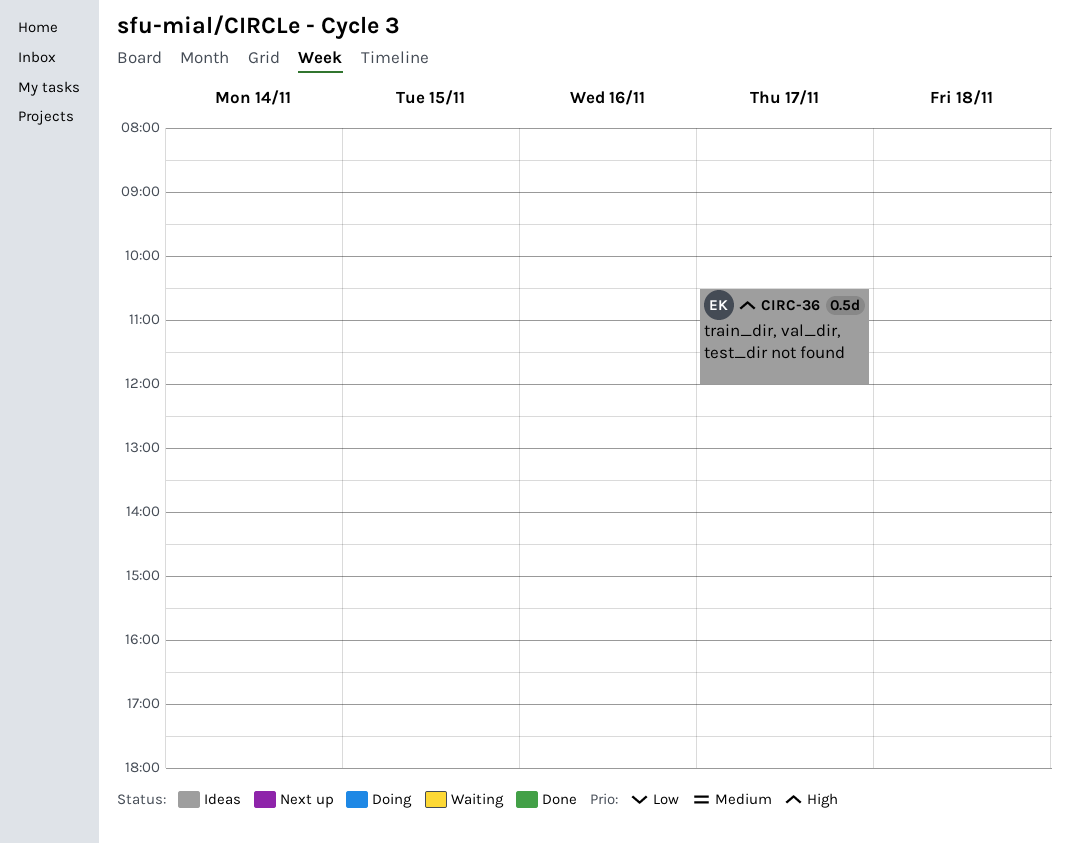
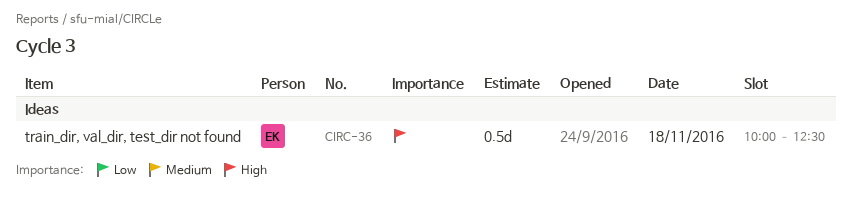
CIRC-36, day: Nov 17 -> Nov 18
CIRC-36, begins: 10:30 -> 10:00
CIRC-36, ends: 12:00 -> 12:30

